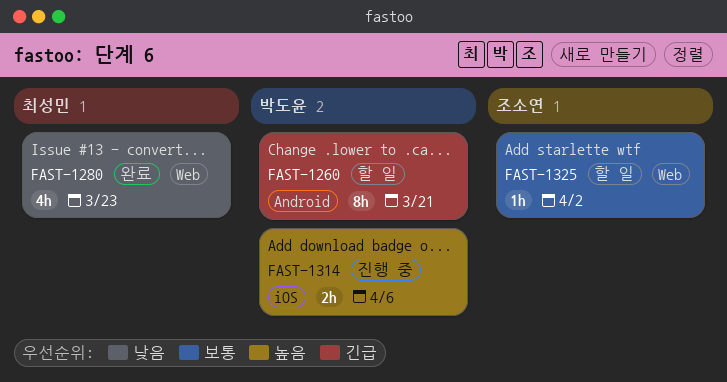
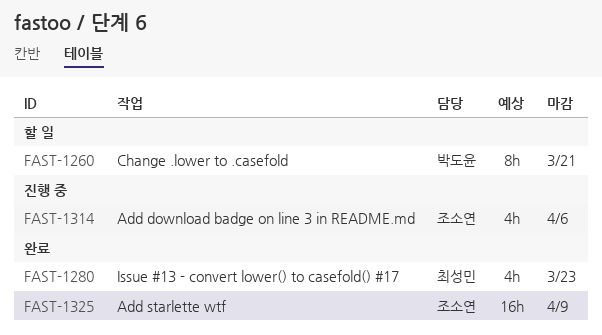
FAST-1314, owner: 박도윤 -> 조소연
FAST-1314, estimate: 2h -> 4h
FAST-1325, status: 할 일 -> 완료
FAST-1325, estimate: 1h -> 16h
FAST-1325, due: Apr 2 -> Apr 9

